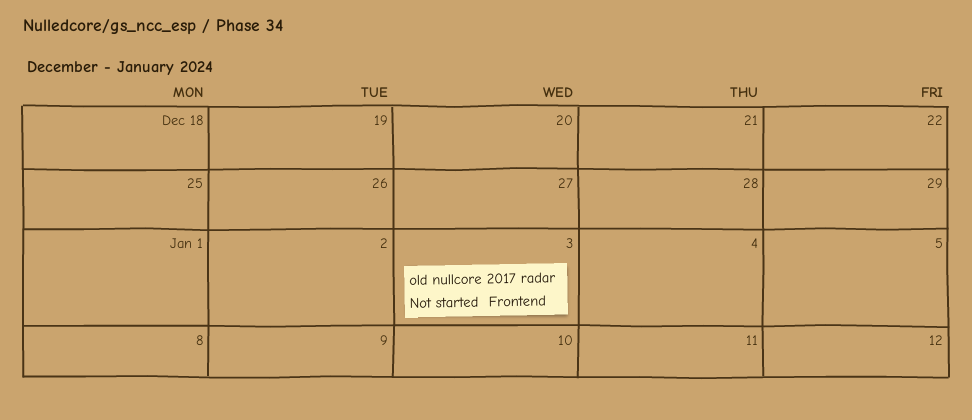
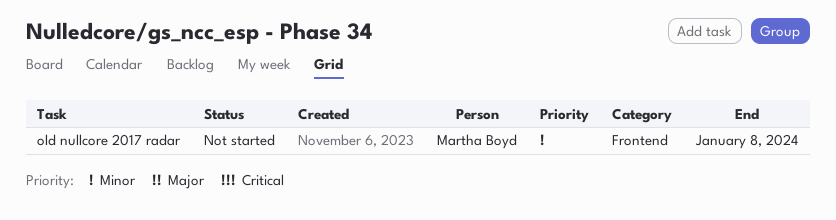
old nullcore 2017 radar, due: Jan 3 -> Jan 8

